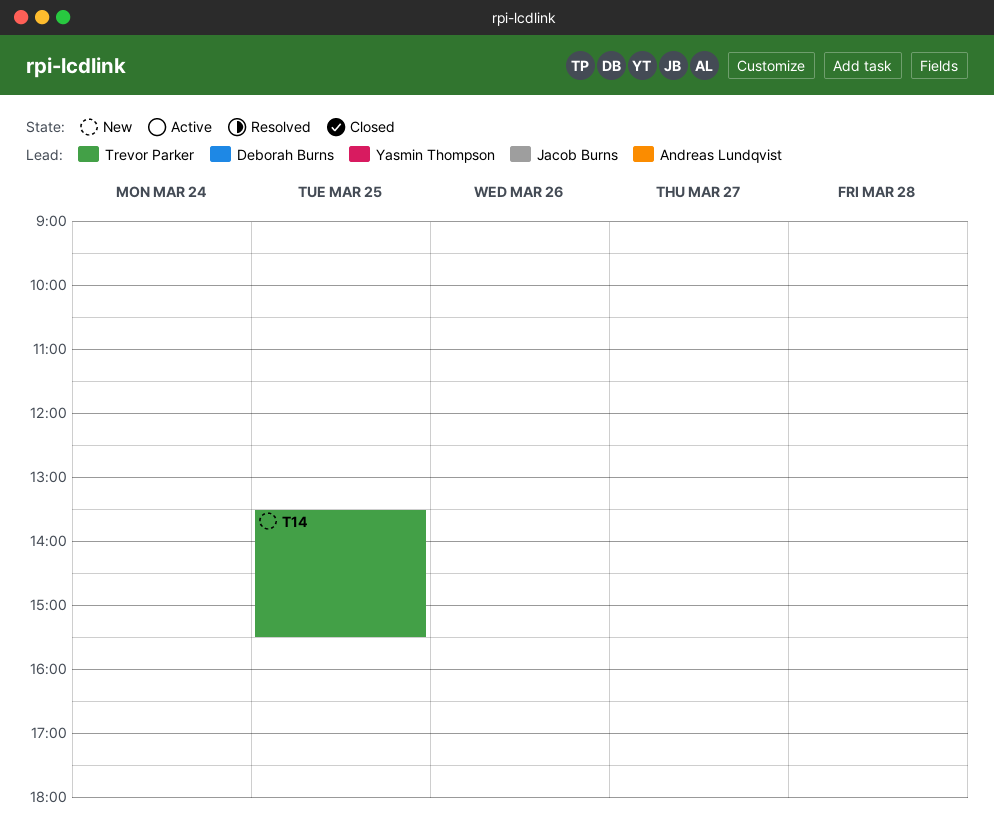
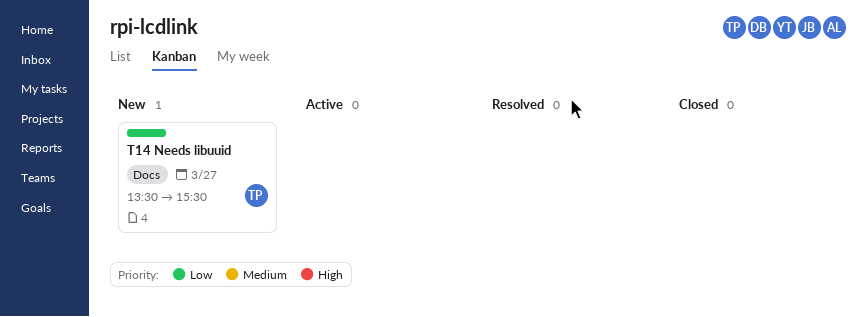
T14, day: Mar 25 -> Mar 27

